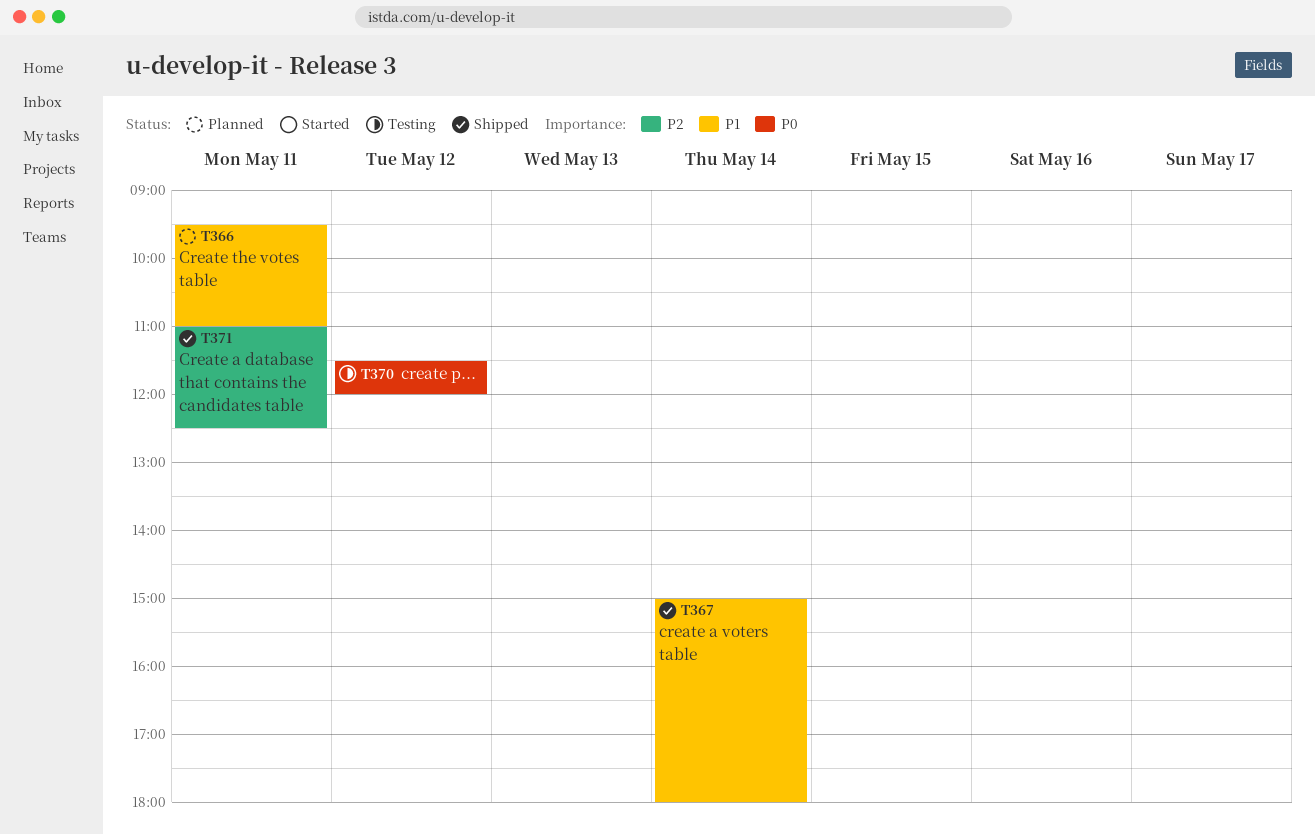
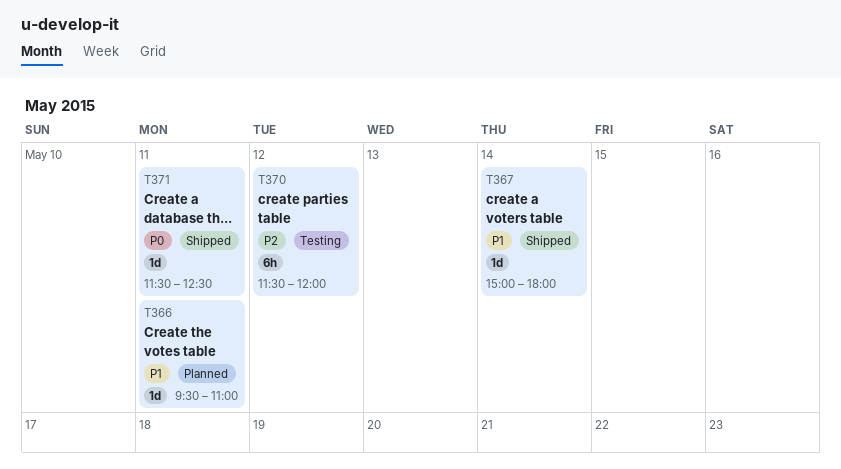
T370, priority: P0 -> P2
T371, priority: P2 -> P0
T371, begins: 11:00 -> 11:30

